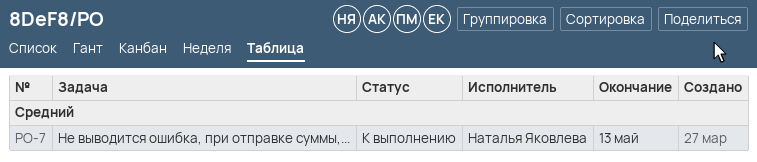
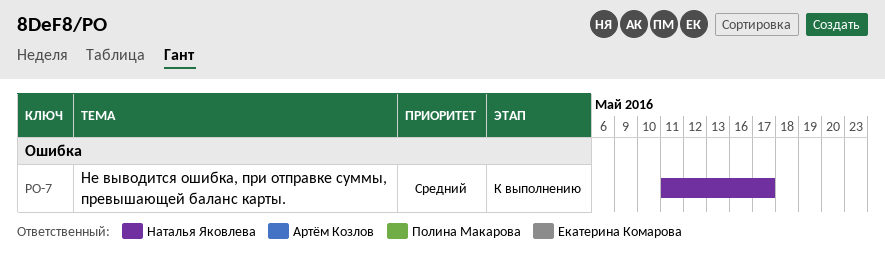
PO-7, due: May 13 -> May 17

